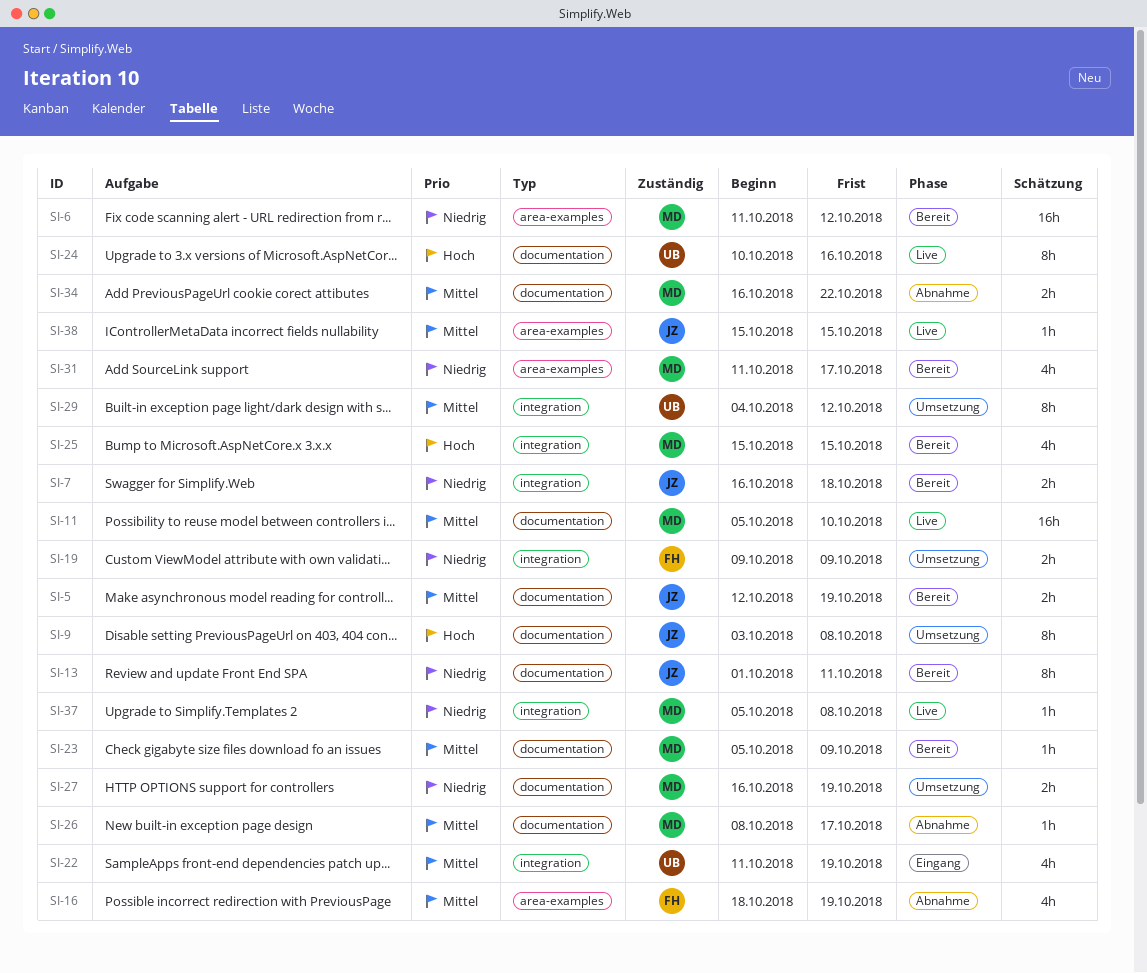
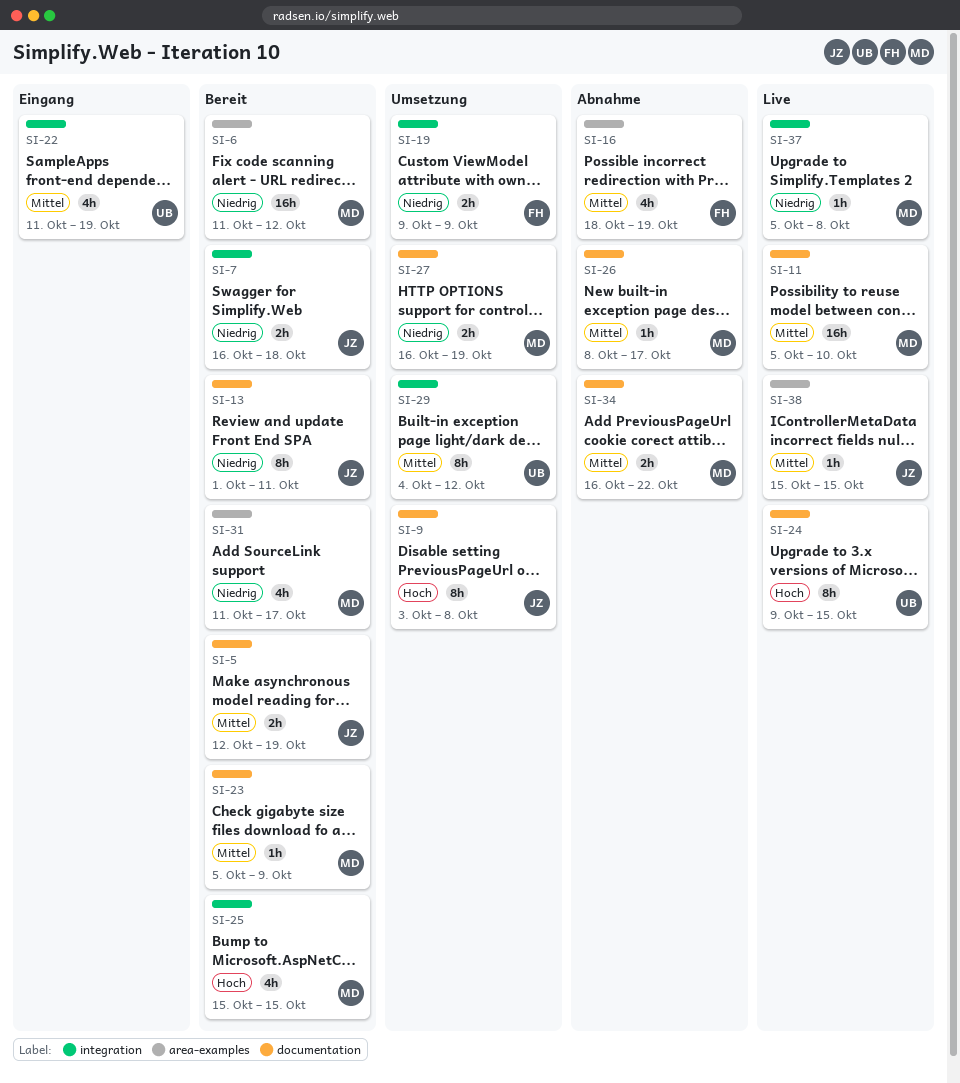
SI-24, start: Oct 10 -> Oct 9
SI-24, due: Oct 16 -> Oct 15

